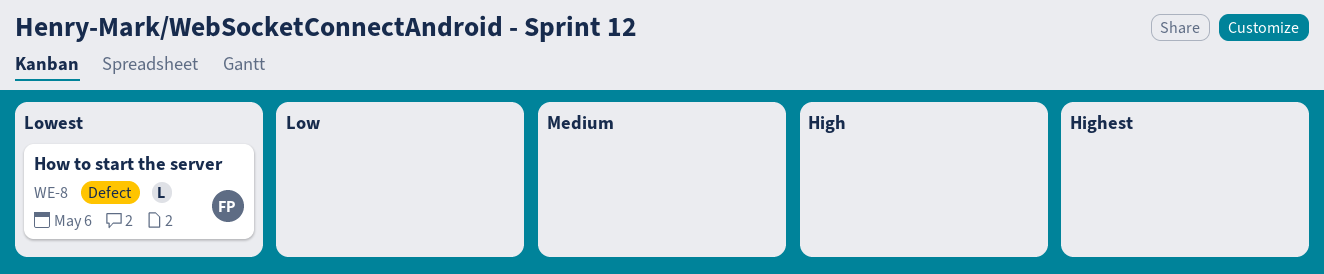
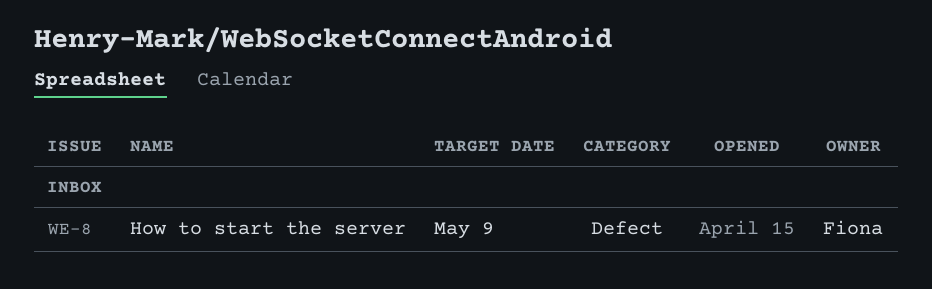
WE-8, due: May 6 -> May 9

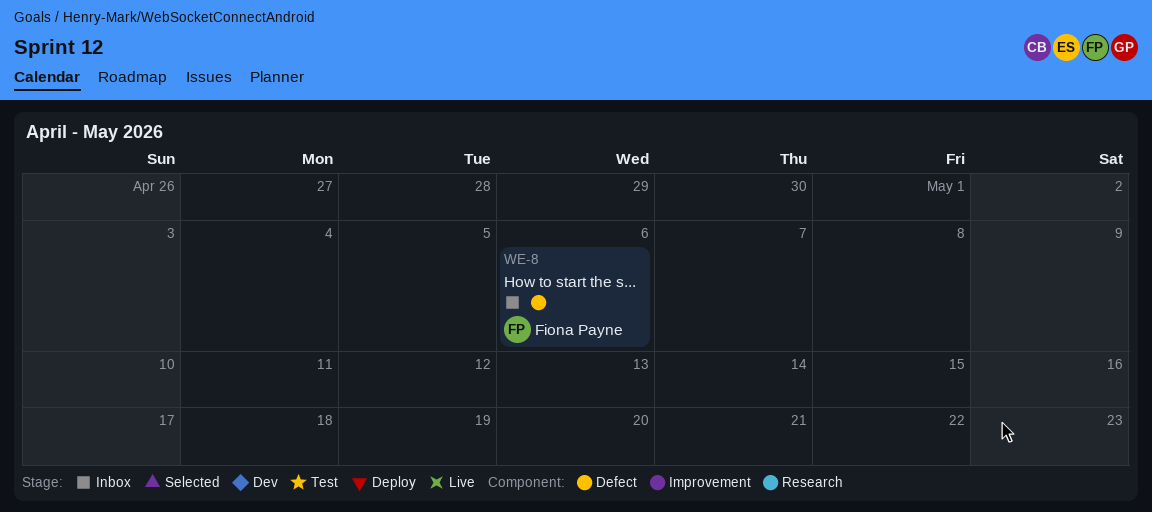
WE-8, due: May 9 -> May 6

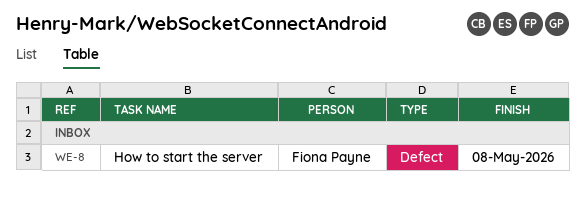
WE-8, due: May 6 -> May 8

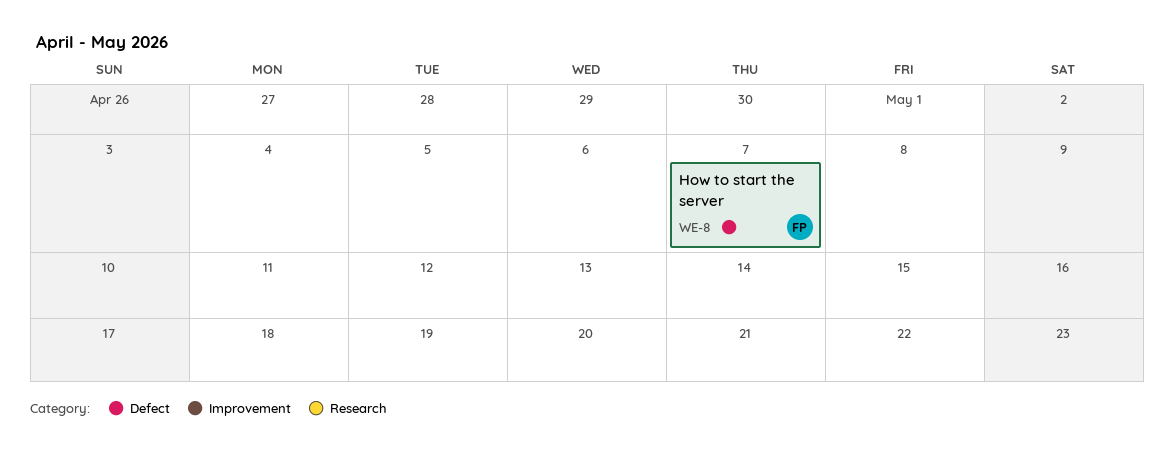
WE-8, due: May 8 -> May 7

